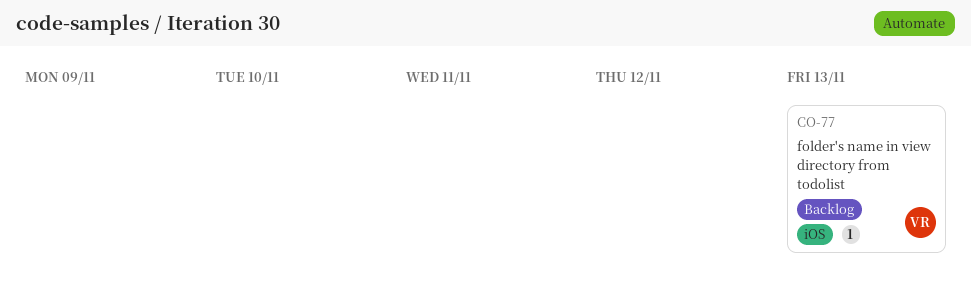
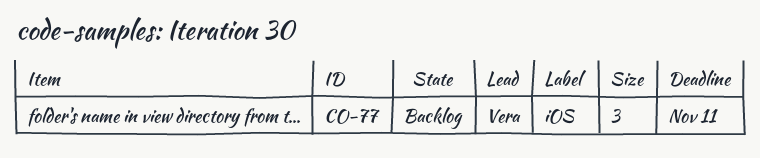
CO-77, estimate: 1 -> 3
CO-77, due: Nov 13 -> Nov 11

